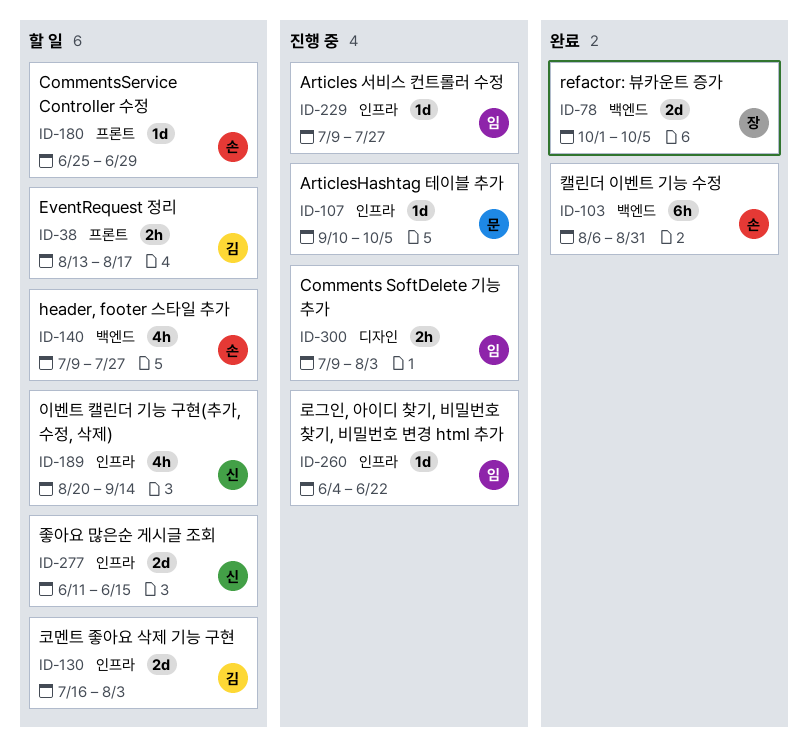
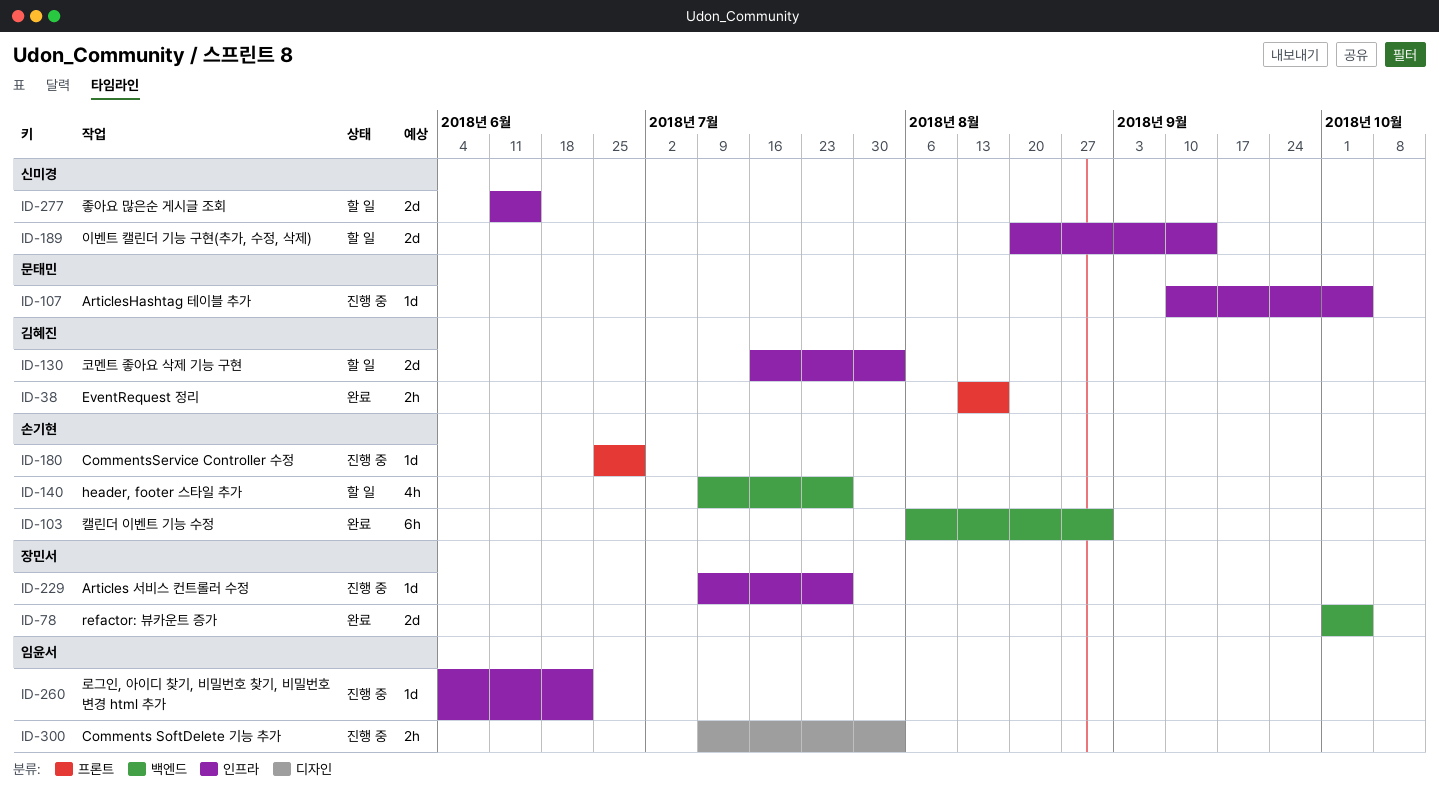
ID-38, status: 할 일 -> 완료
ID-180, status: 할 일 -> 진행 중
ID-189, estimate: 4h -> 2d
ID-229, owner: 임윤서 -> 장민서

